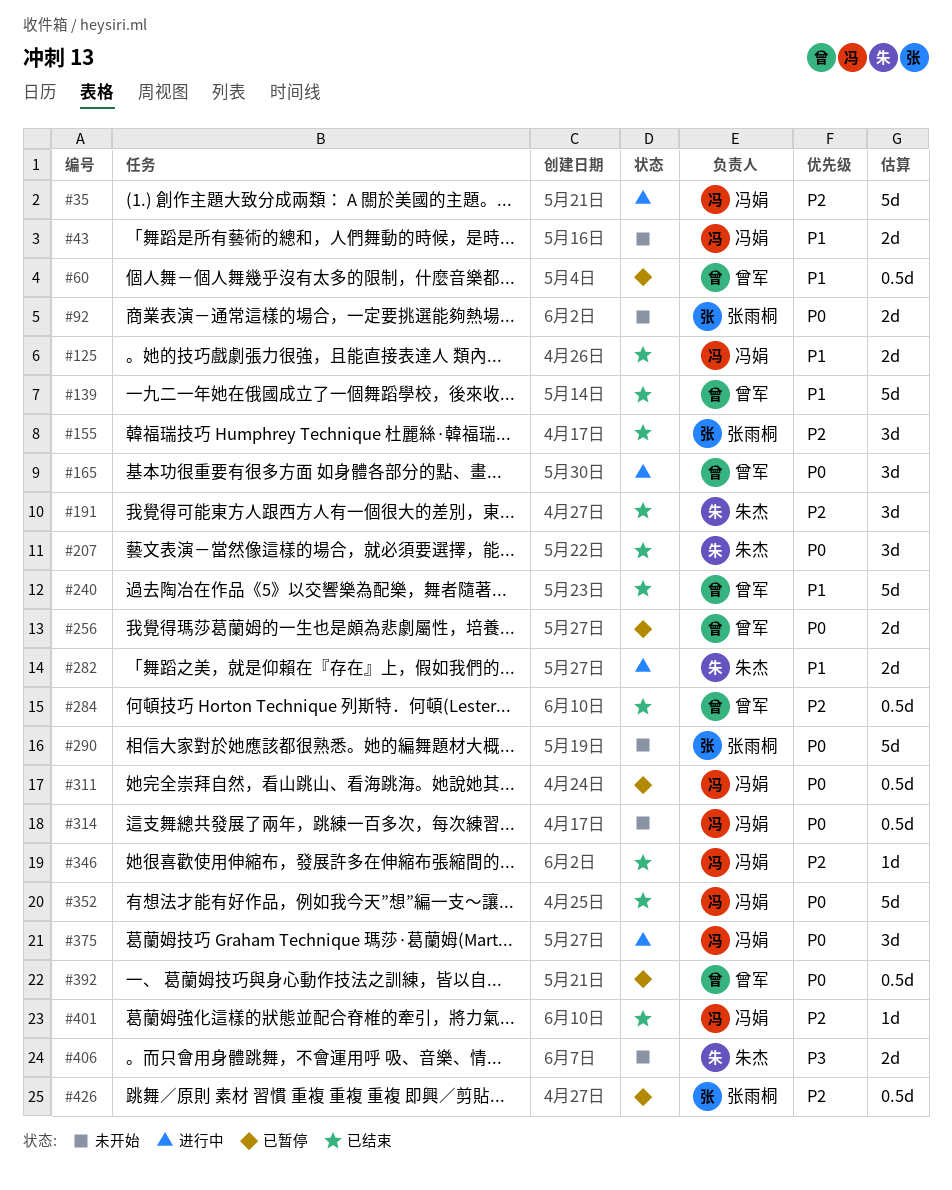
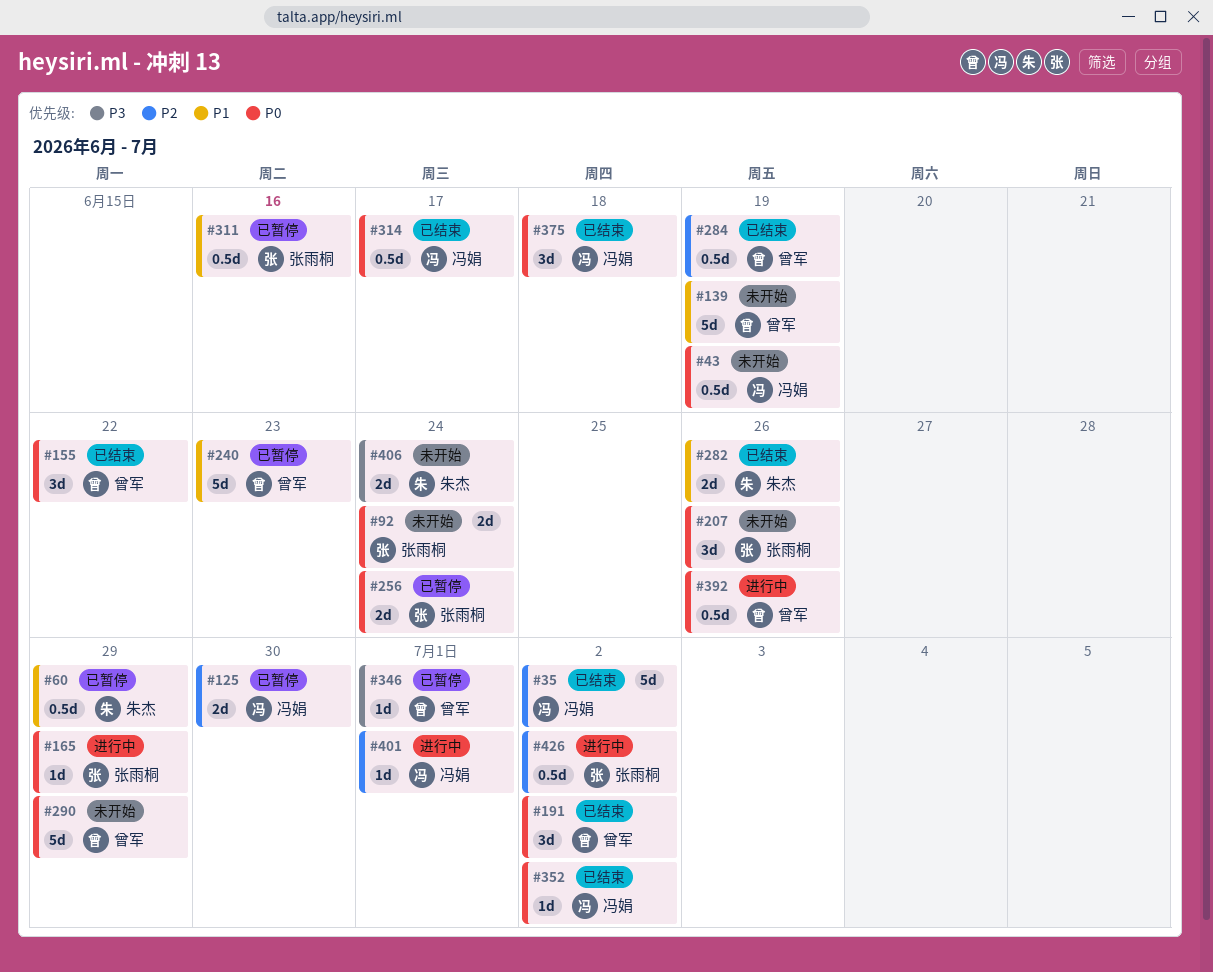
#35, status: 进行中 -> 已结束
#43, priority: P1 -> P0
#43, estimate: 2d -> 0.5d
#60, owner: 曾军 -> 朱杰
#125, status: 已结束 -> 已暂停
#125, priority: P1 -> P2
#139, status: 已结束 -> 未开始
#155, owner: 张雨桐 -> 曾军
#155, priority: P2 -> P0
#165, owner: 曾军 -> 张雨桐
#165, estimate: 3d -> 1d
#191, owner: 朱杰 -> 曾军
#191, priority: P2 -> P0
#207, status: 已结束 -> 未开始
#207, owner: 朱杰 -> 张雨桐
#240, status: 已结束 -> 已暂停
#256, owner: 曾军 -> 张雨桐
#282, status: 进行中 -> 已结束
#290, owner: 张雨桐 -> 曾军
#311, owner: 冯娟 -> 张雨桐
#311, priority: P0 -> P1
#314, status: 未开始 -> 已结束
#346, status: 已结束 -> 已暂停
#346, owner: 冯娟 -> 曾军
#346, priority: P2 -> P3
#352, estimate: 5d -> 1d
#375, status: 进行中 -> 已结束
#392, status: 已暂停 -> 进行中
#401, status: 已结束 -> 进行中
#426, status: 已暂停 -> 进行中

